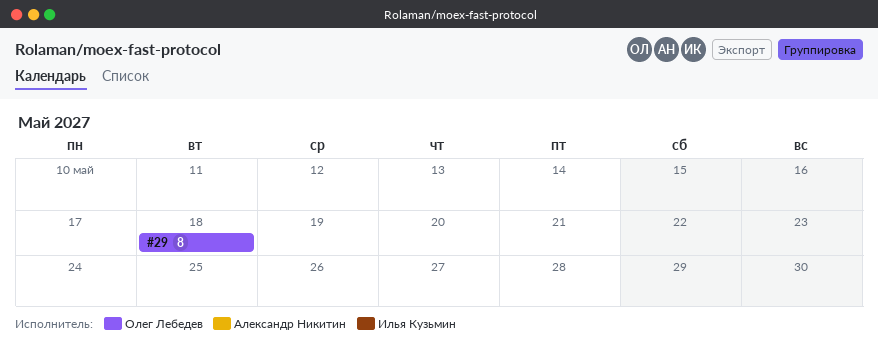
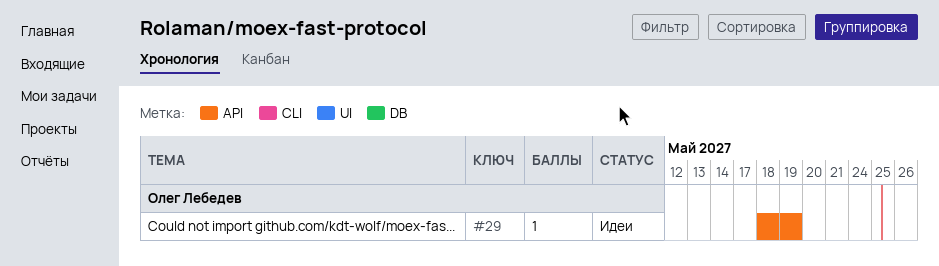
#29, estimate: 8 -> 1
#29, due: May 18 -> May 19

